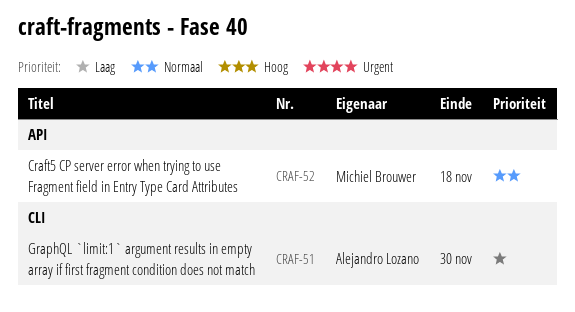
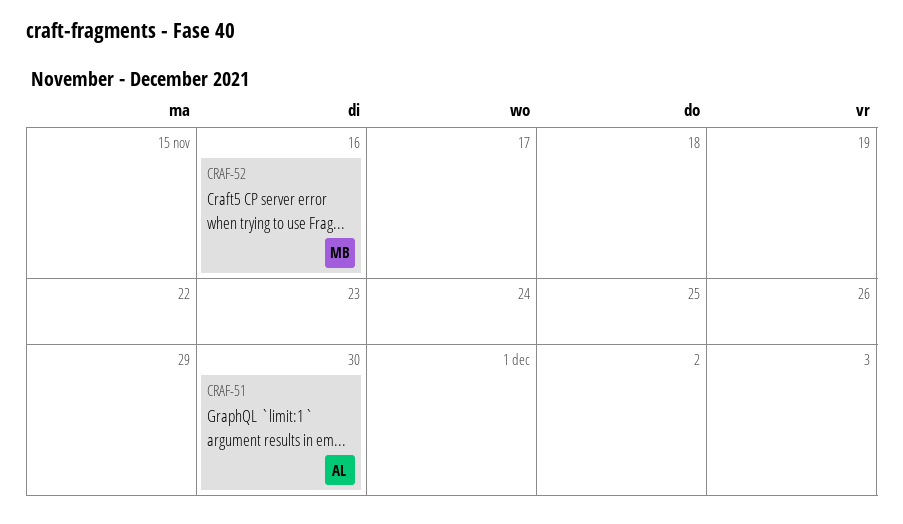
CRAF-52, due: Nov 18 -> Nov 16

